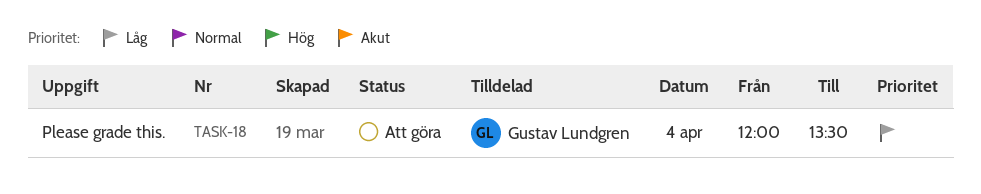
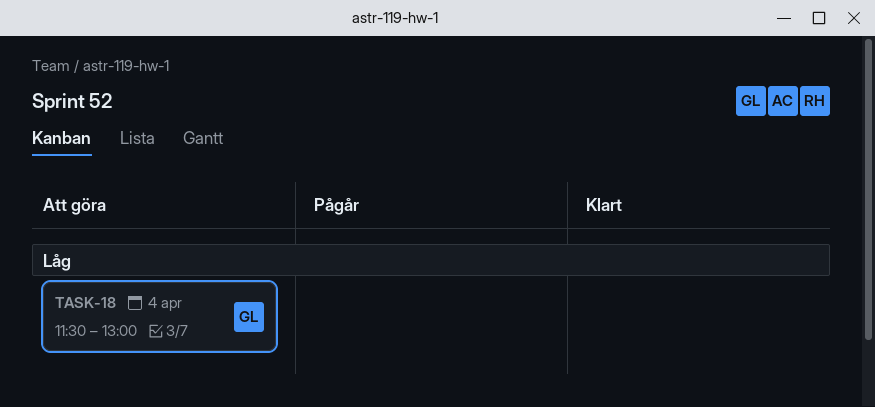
TASK-18, begins: 12:00 -> 11:30
TASK-18, ends: 13:30 -> 13:00

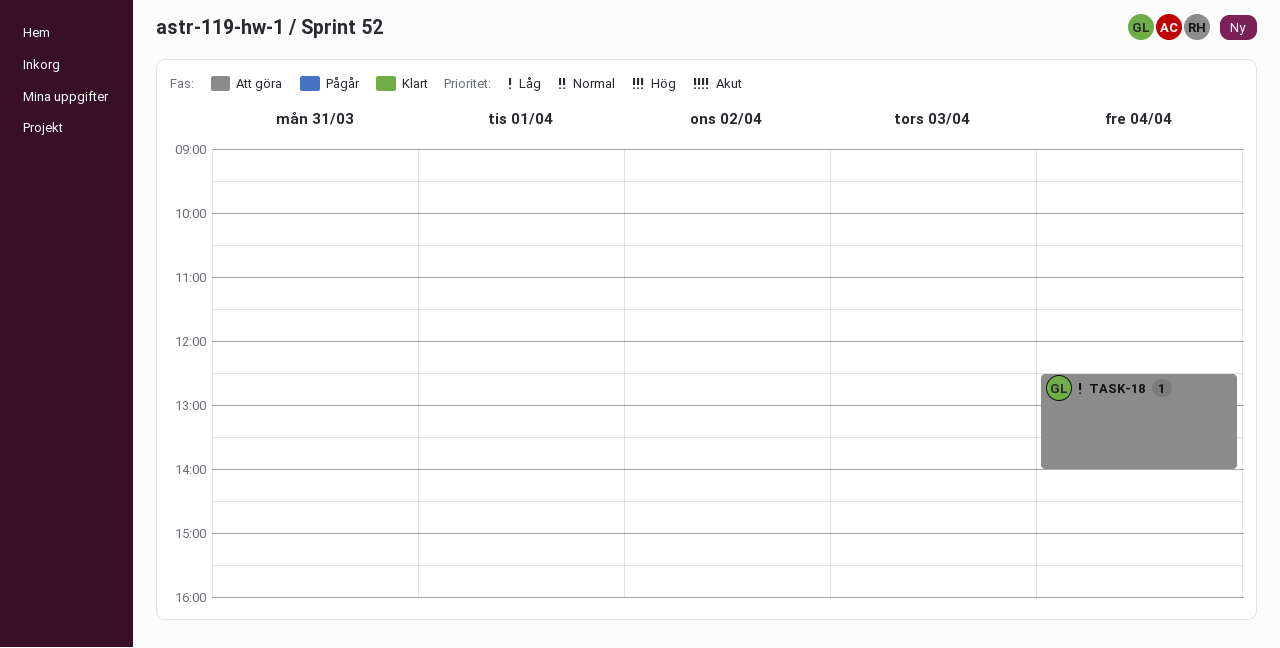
TASK-18, begins: 11:30 -> 12:30
TASK-18, ends: 13:00 -> 14:00

